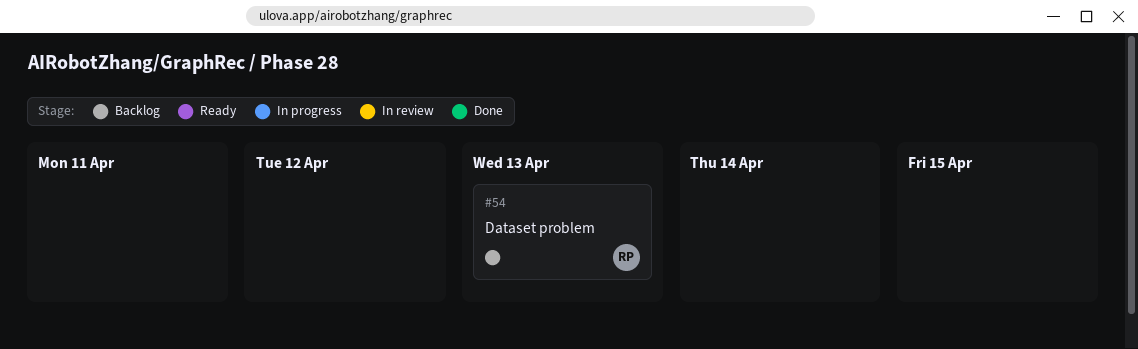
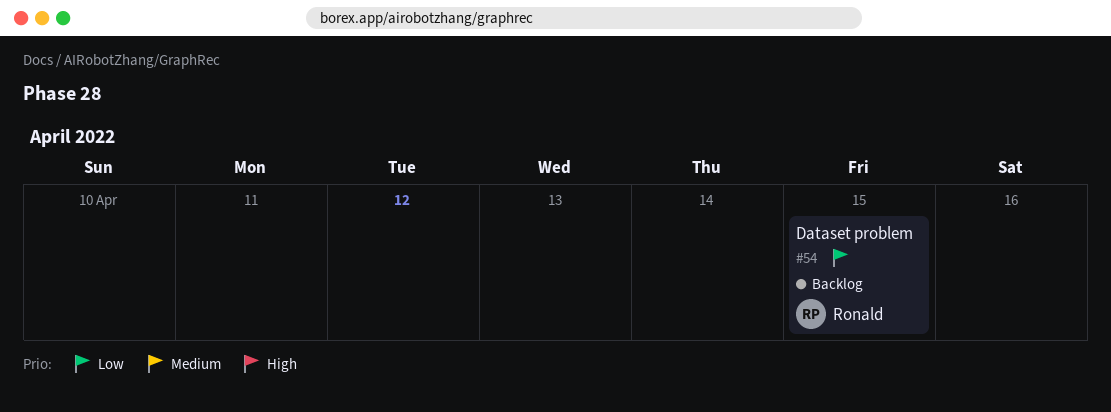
#54, due: Apr 13 -> Apr 15

